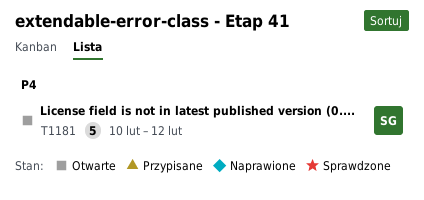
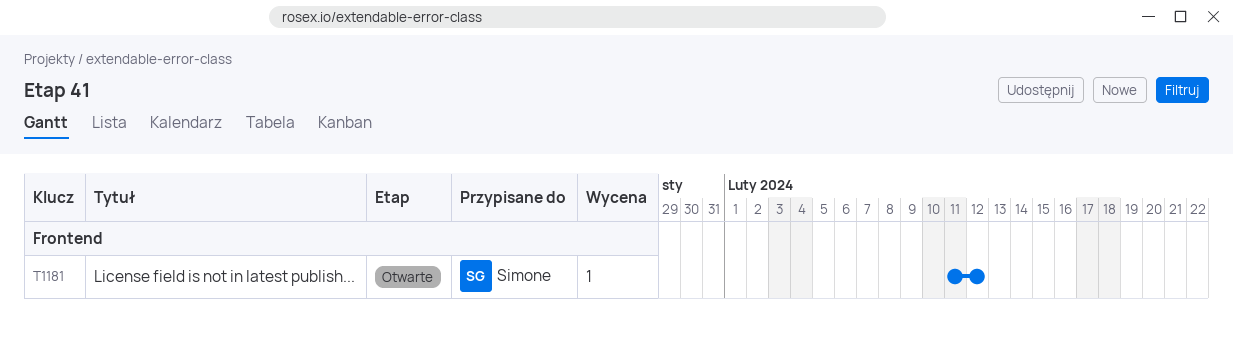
T1181, estimate: 5 -> 1
T1181, start: Feb 10 -> Feb 11

